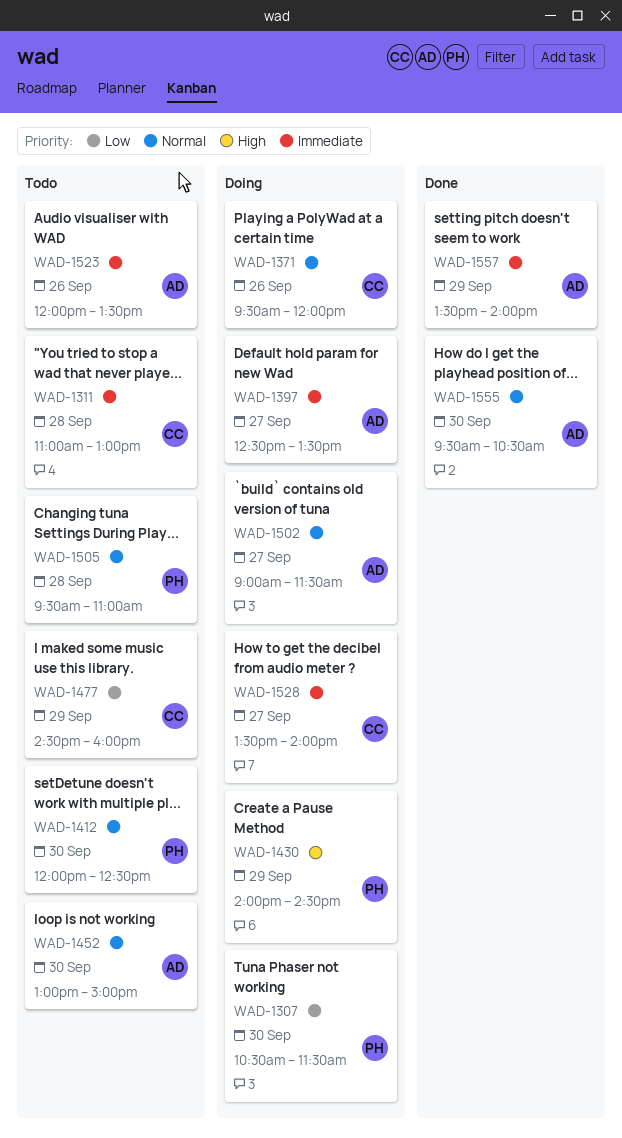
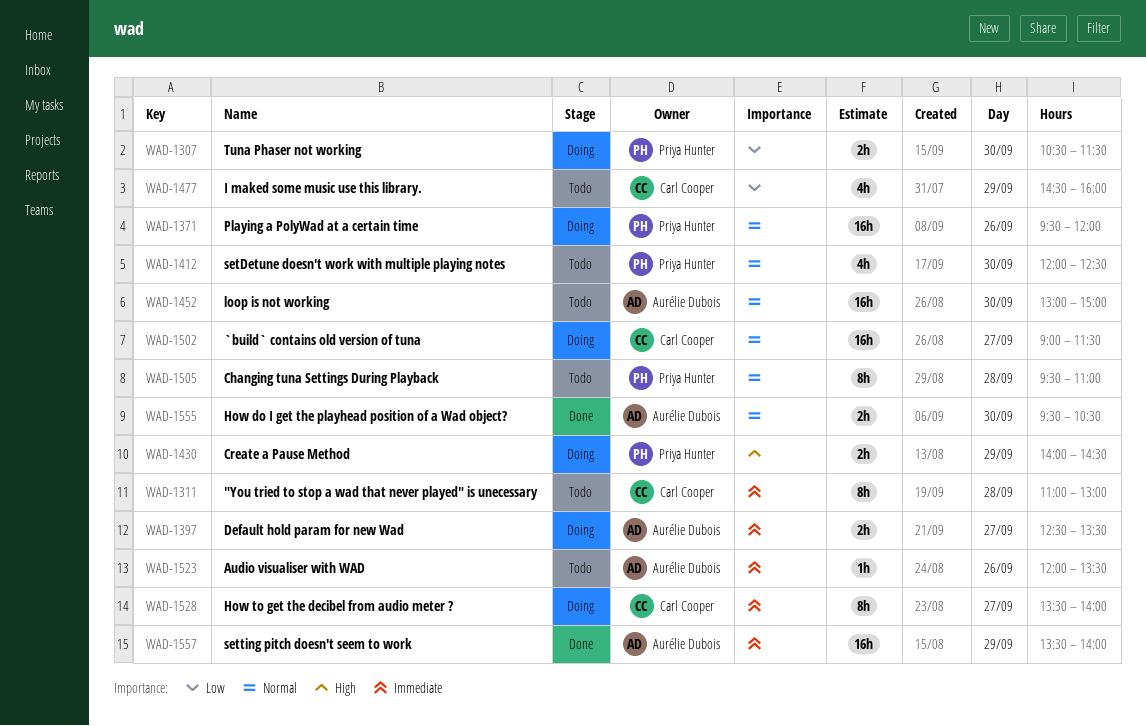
WAD-1371, owner: Carl Cooper -> Priya Hunter
WAD-1502, owner: Aurélie Dubois -> Carl Cooper

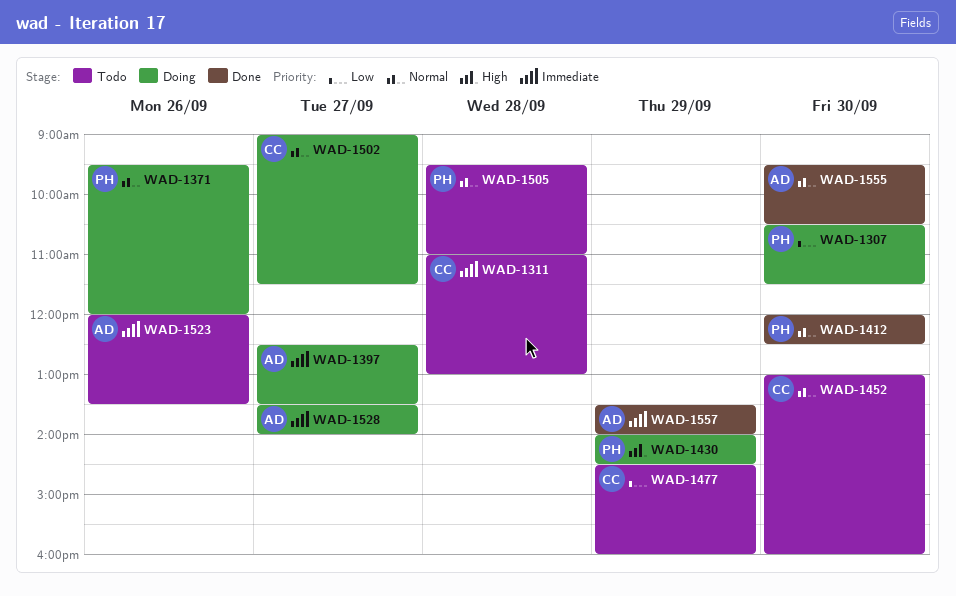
WAD-1412, status: Todo -> Done
WAD-1452, owner: Aurélie Dubois -> Carl Cooper
WAD-1452, ends: 15:00 -> 16:00
WAD-1528, owner: Carl Cooper -> Aurélie Dubois

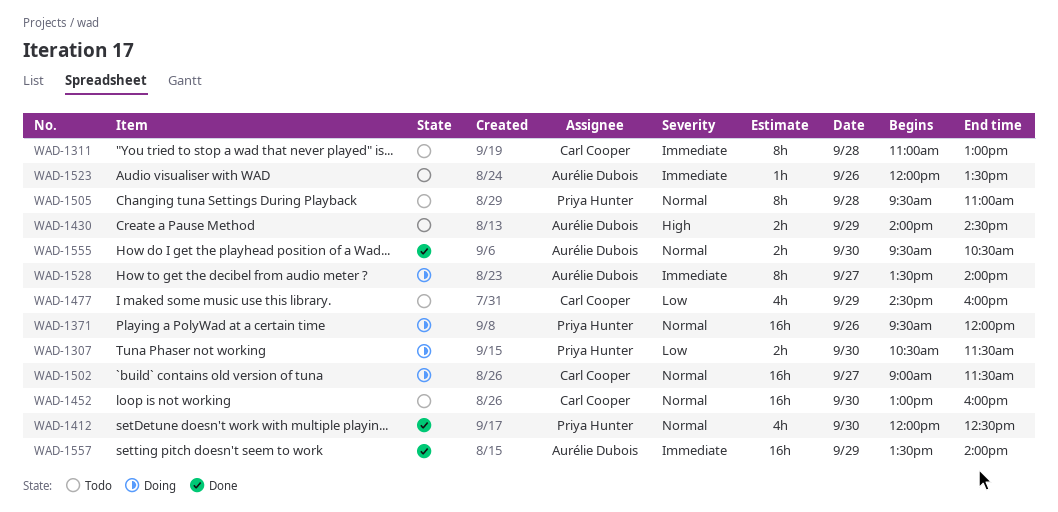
WAD-1397: present -> none
WAD-1430, status: Doing -> Todo
WAD-1430, owner: Priya Hunter -> Aurélie Dubois

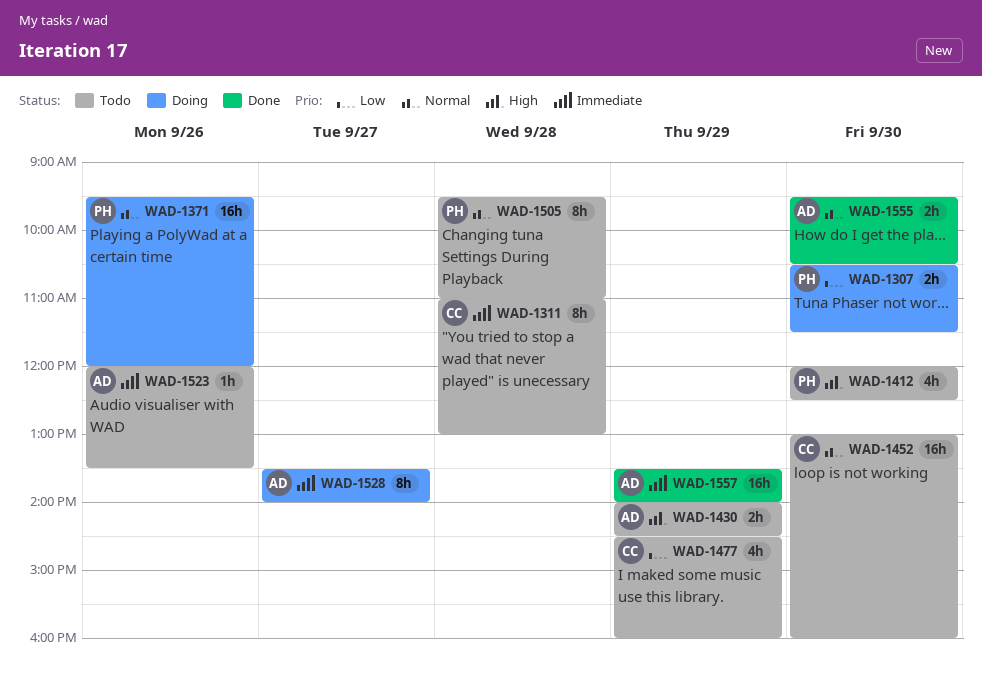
WAD-1412, status: Done -> Todo
WAD-1412, priority: Normal -> High
WAD-1502: present -> none

